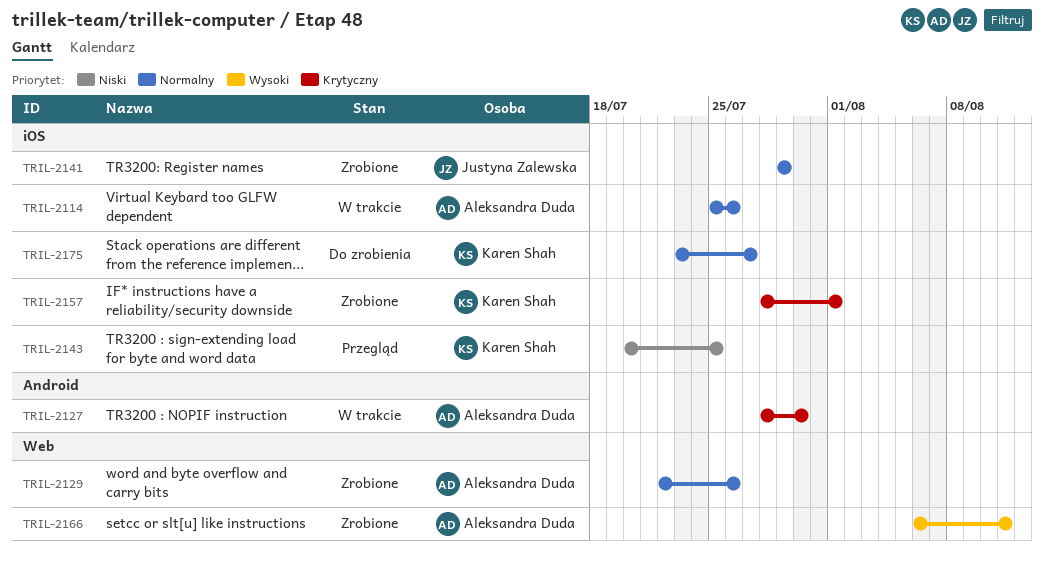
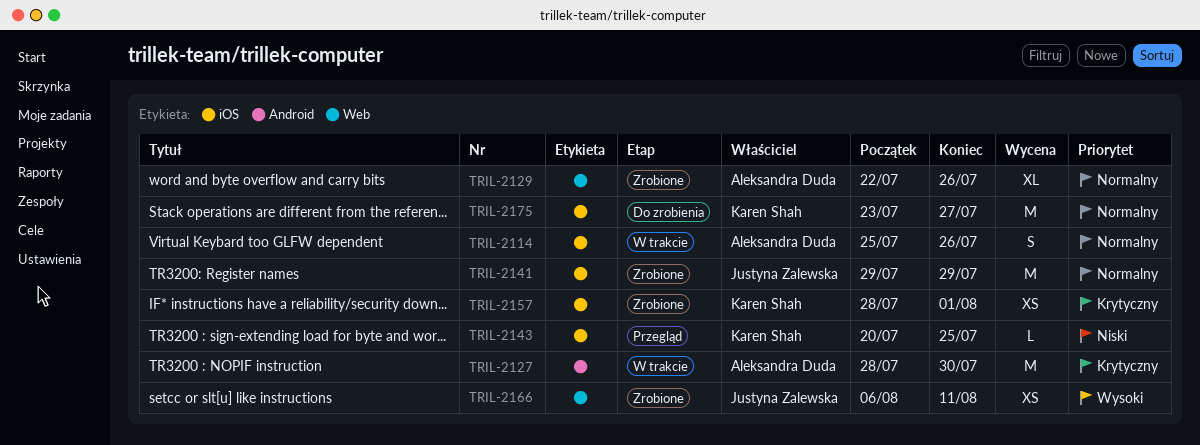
TRIL-2166, owner: Aleksandra Duda -> Justyna Zalewska

